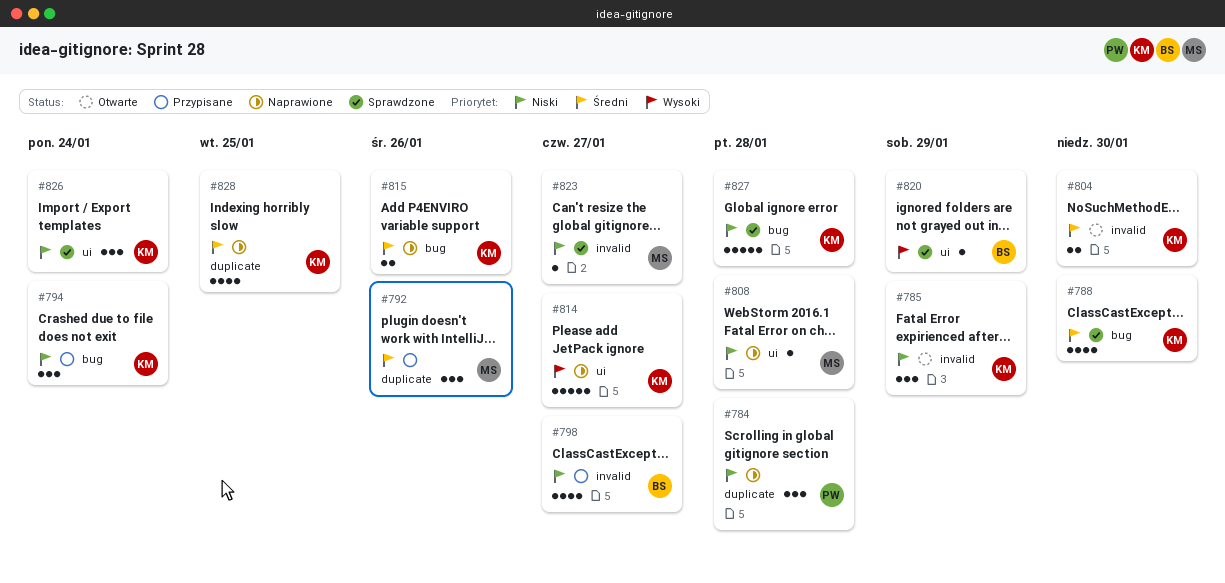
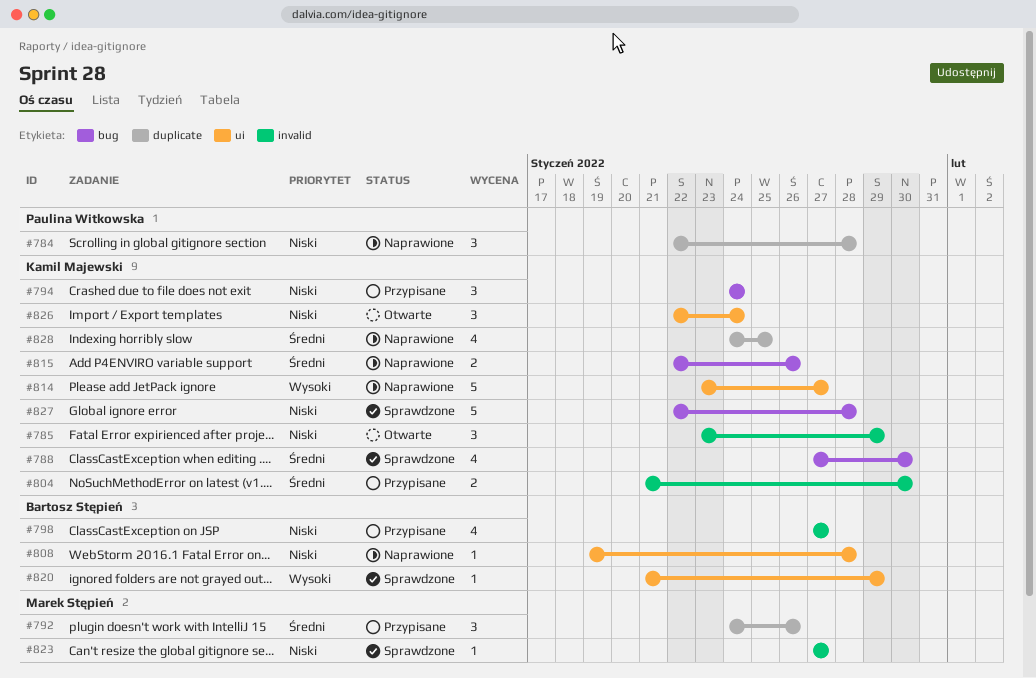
#804, status: Otwarte -> Przypisane
#808, owner: Marek Stępień -> Bartosz Stępień
#826, status: Sprawdzone -> Otwarte

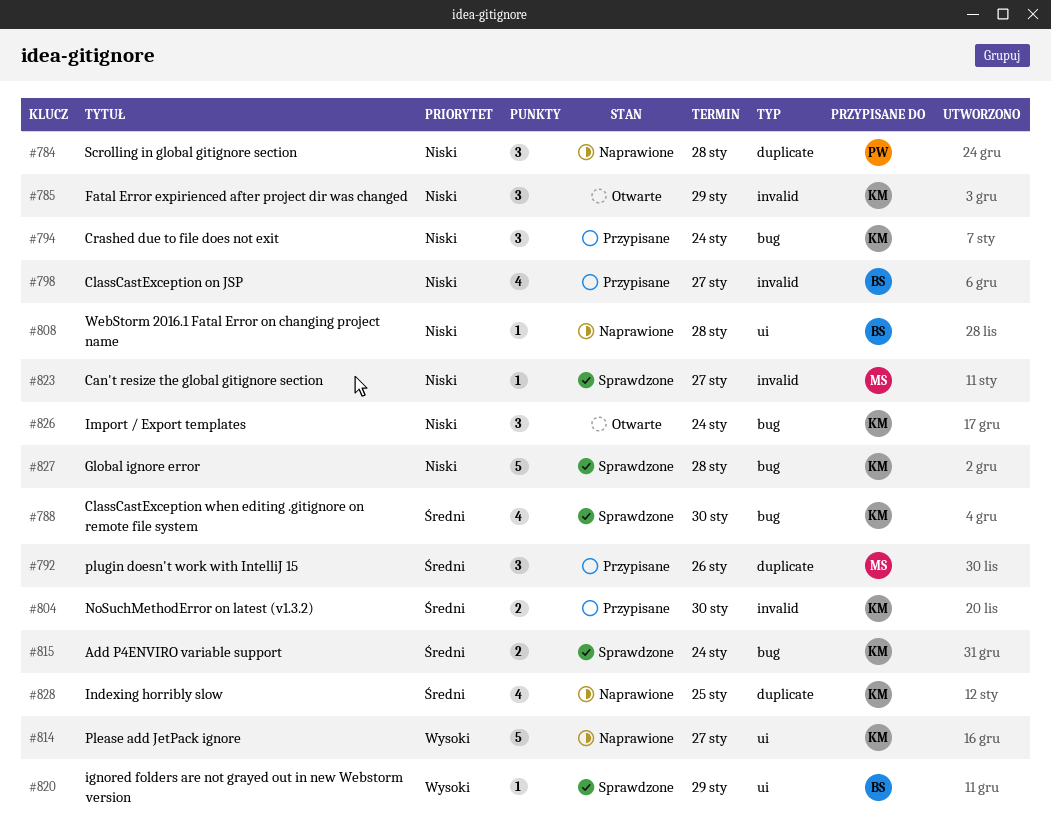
#815, status: Naprawione -> Sprawdzone
#815, due: Jan 26 -> Jan 24
#826, label: ui -> bug

